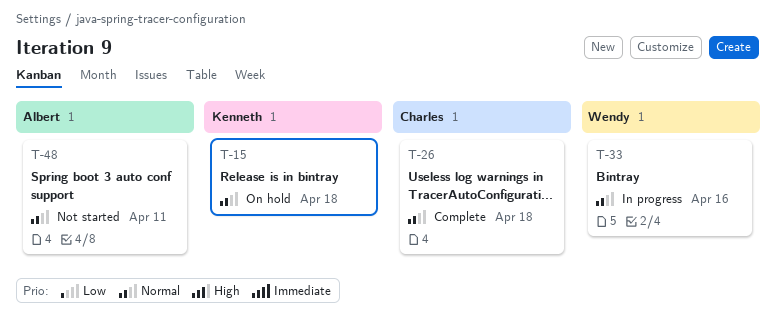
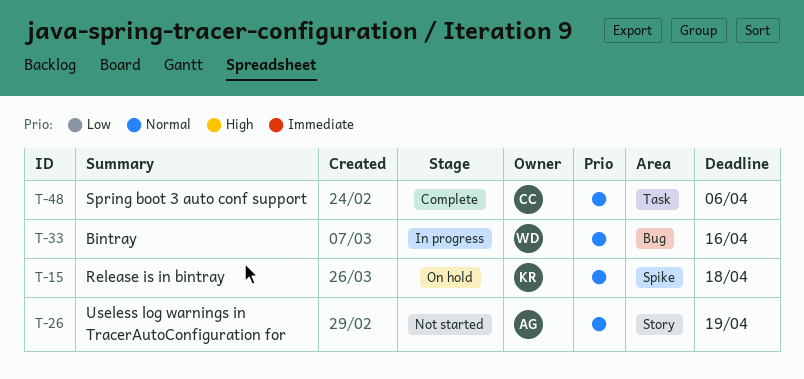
T-26, status: Complete -> Not started
T-26, owner: Charles -> Albert
T-26, due: Apr 18 -> Apr 19
T-48, status: Not started -> Complete
T-48, owner: Albert -> Charles
T-48, due: Apr 11 -> Apr 6

